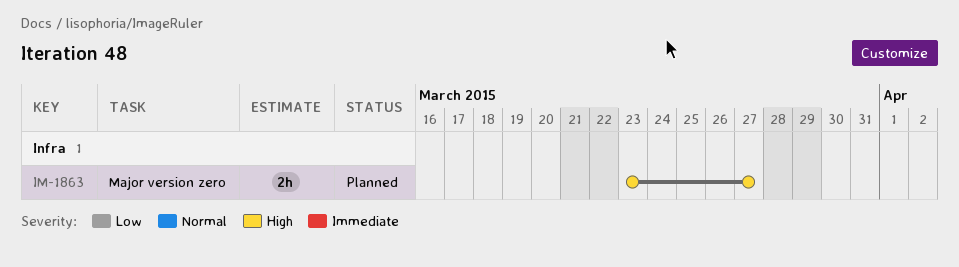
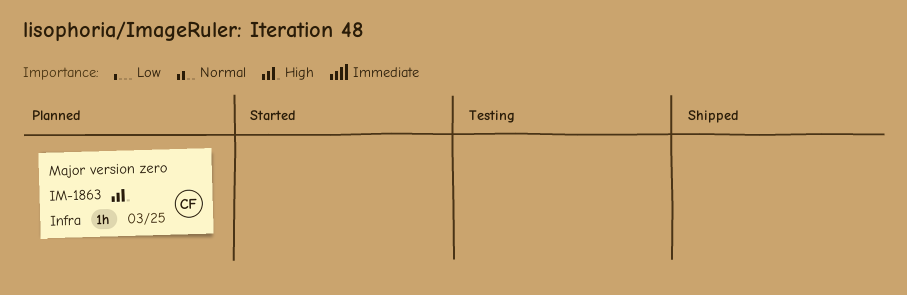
IM-1863, estimate: 2h -> 1h
IM-1863, due: Mar 27 -> Mar 25

